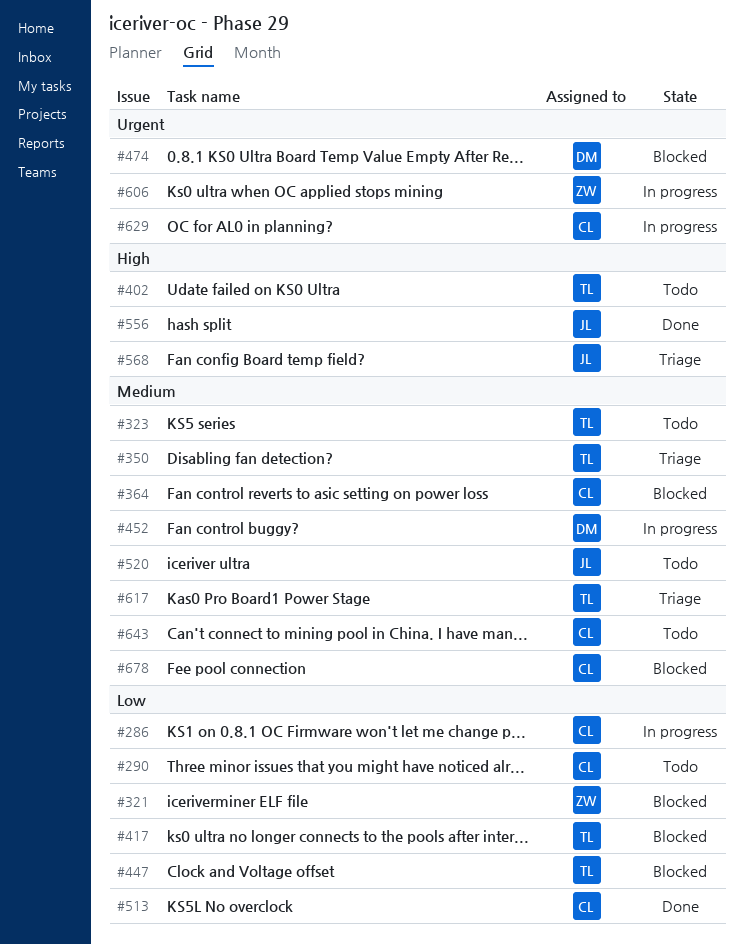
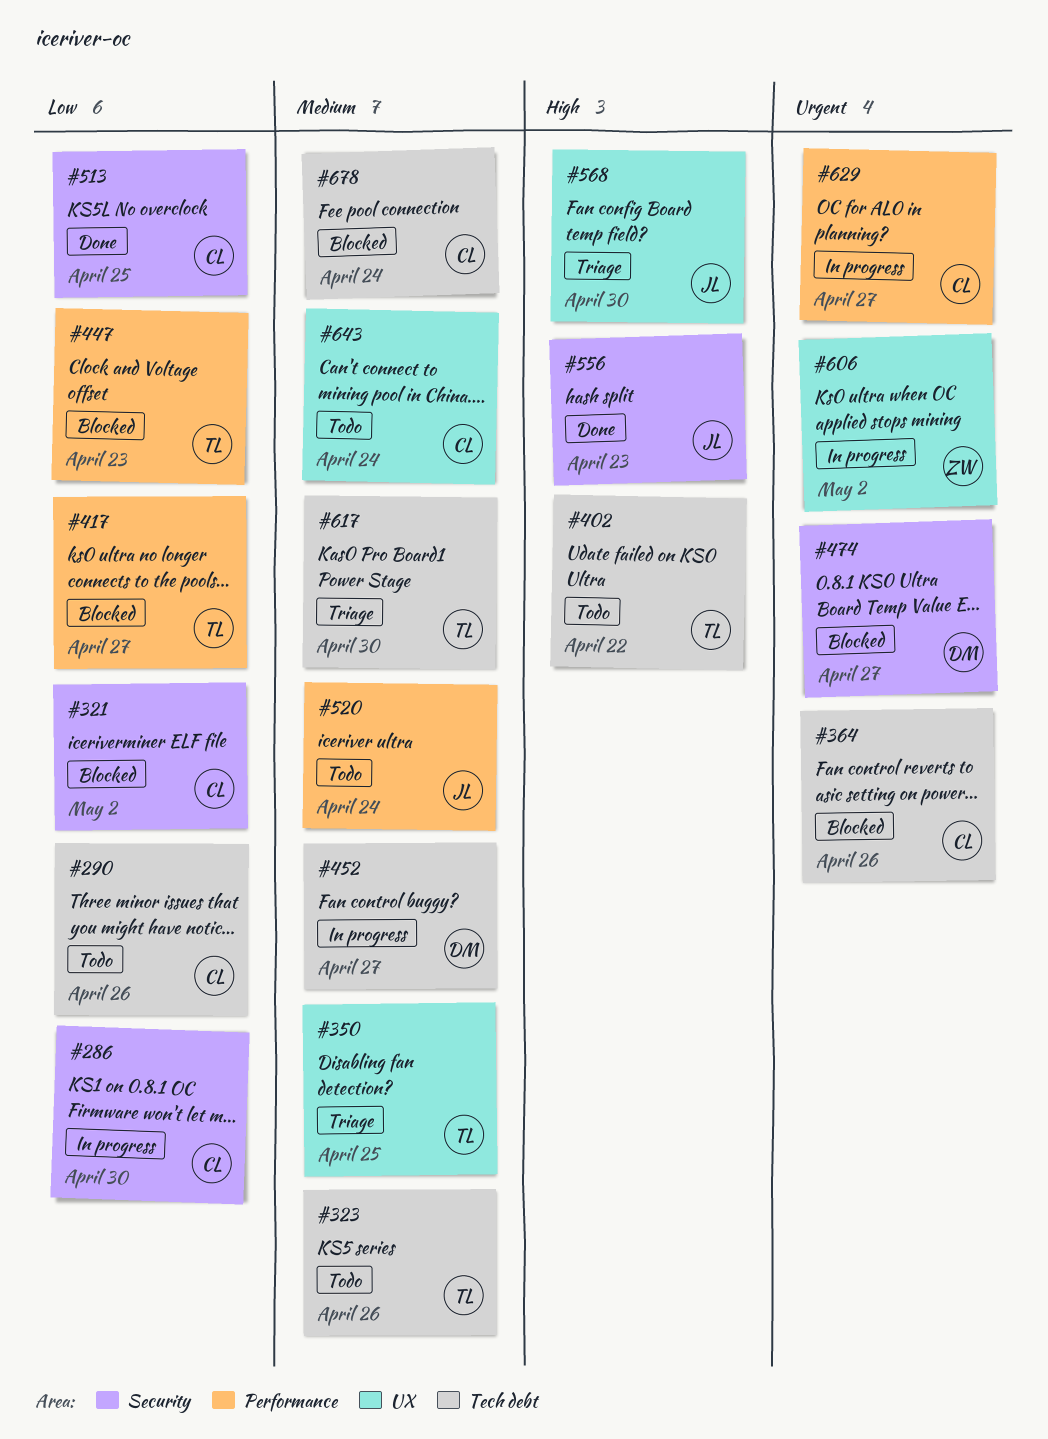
#321, owner: ZW -> CL
#364, priority: Medium -> Urgent

